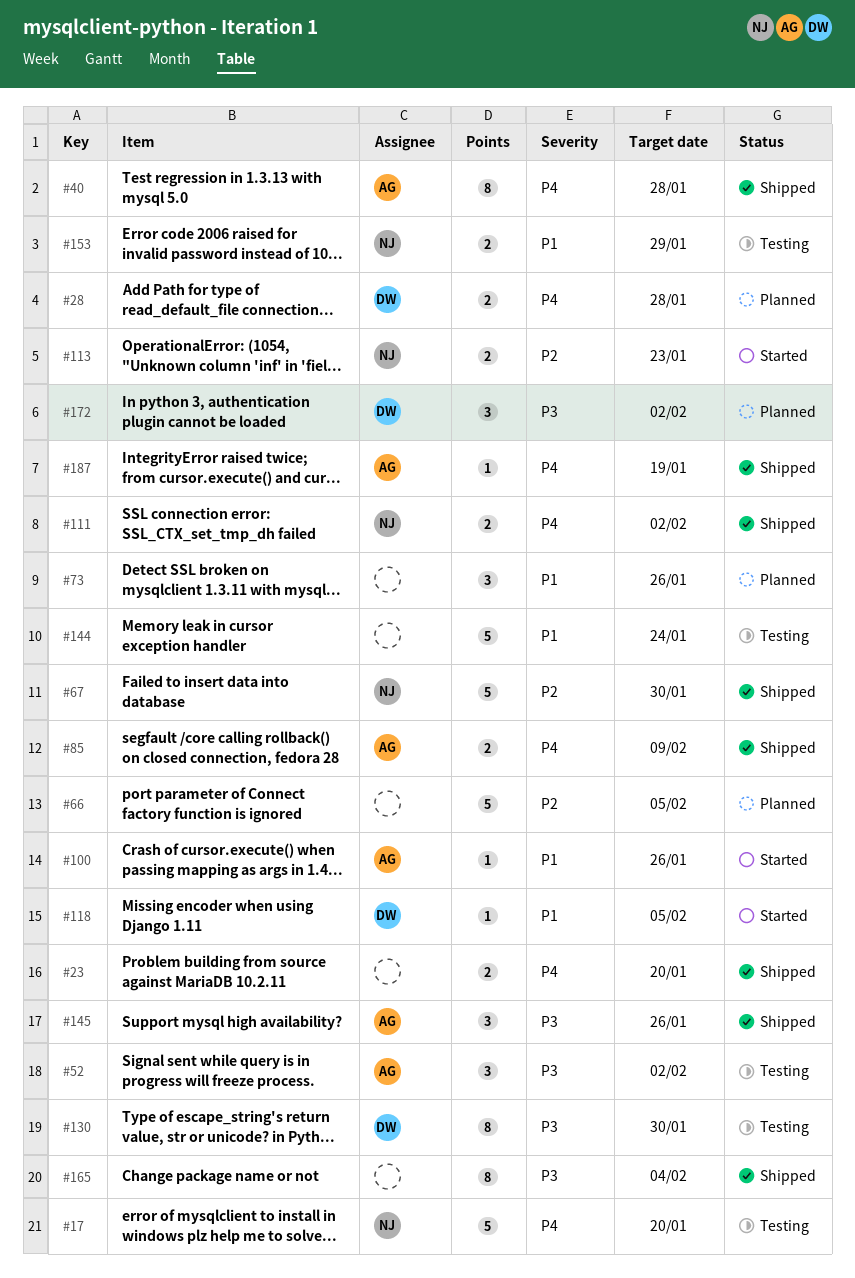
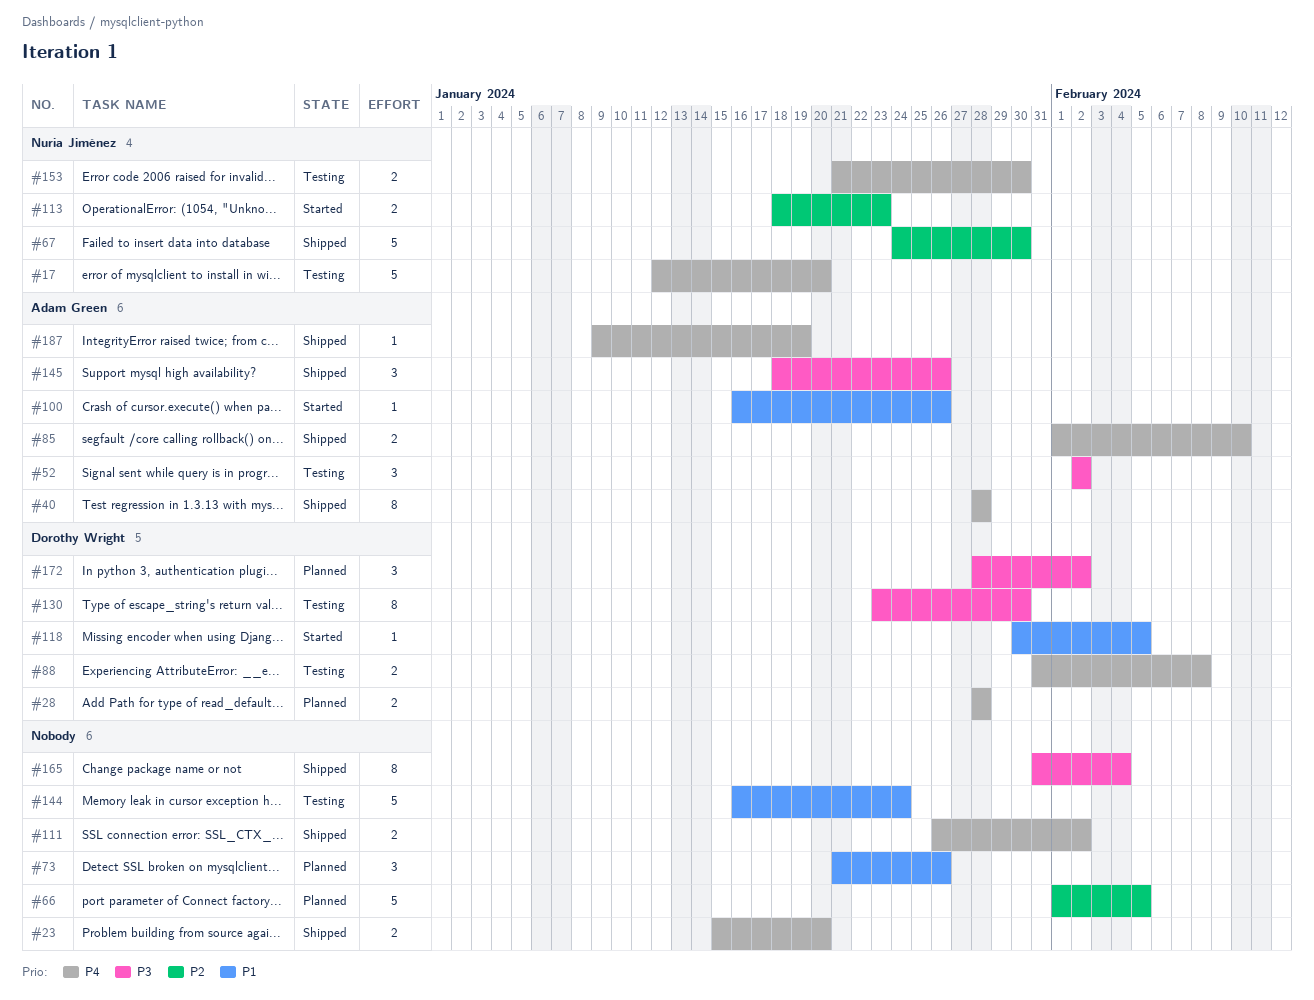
#85, due: Feb 9 -> Feb 10
#88: none -> present
#111, owner: Nuria Jiménez -> none
#153, priority: P1 -> P4
#153, due: Jan 29 -> Jan 30

